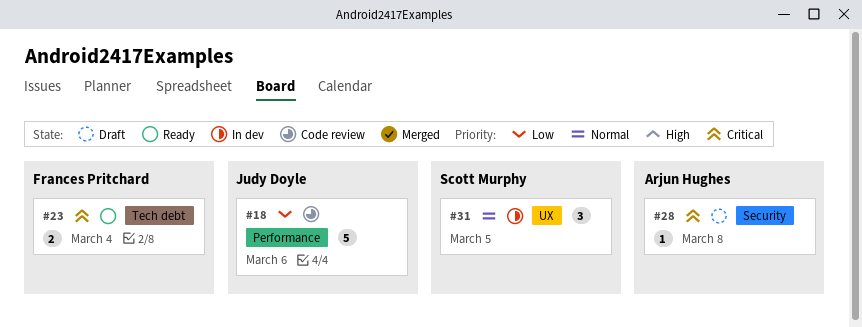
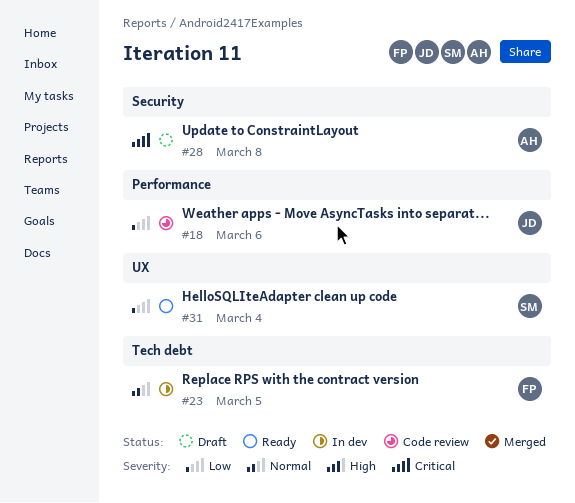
#23, status: Ready -> In dev
#23, priority: Critical -> Normal
#23, due: Mar 4 -> Mar 5
#31, status: In dev -> Ready
#31, priority: Normal -> Low
#31, due: Mar 5 -> Mar 4

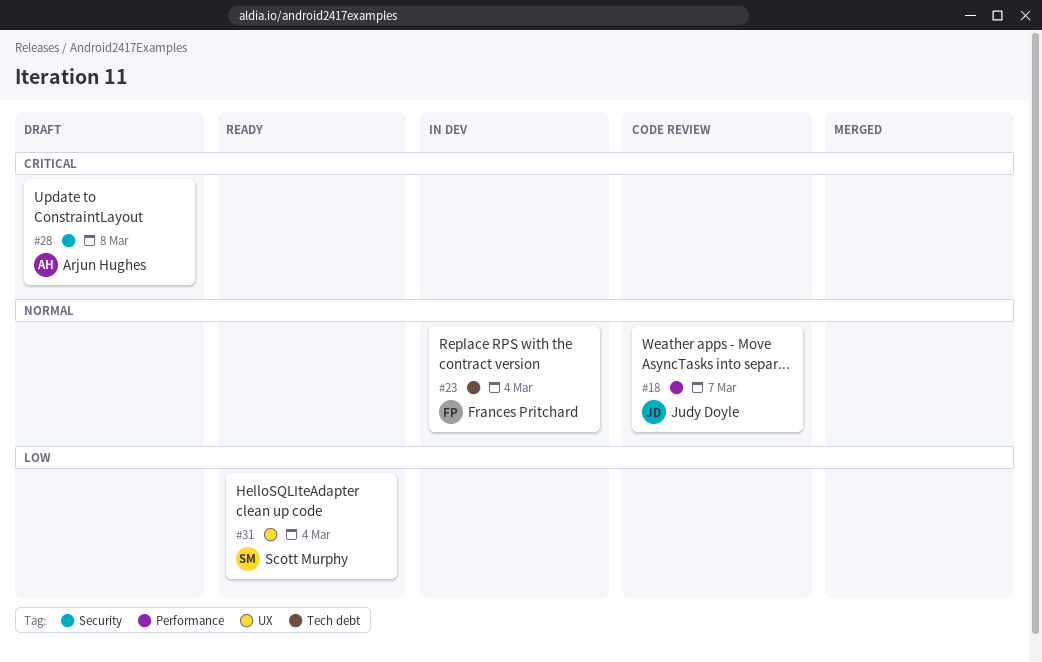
#18, priority: Low -> Normal
#18, due: Mar 6 -> Mar 7
#23, due: Mar 5 -> Mar 4

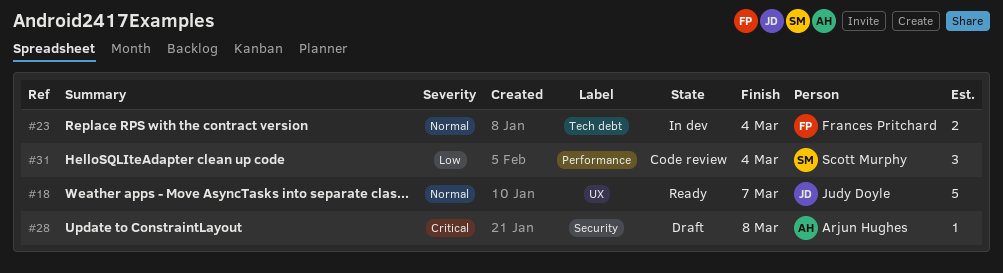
#18, status: Code review -> Ready
#18, label: Performance -> UX
#31, status: Ready -> Code review
#31, label: UX -> Performance

